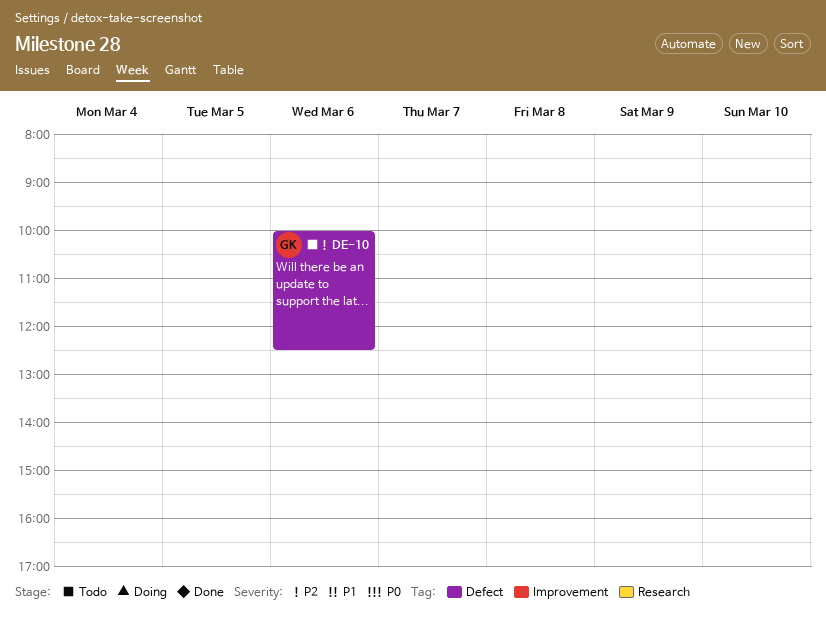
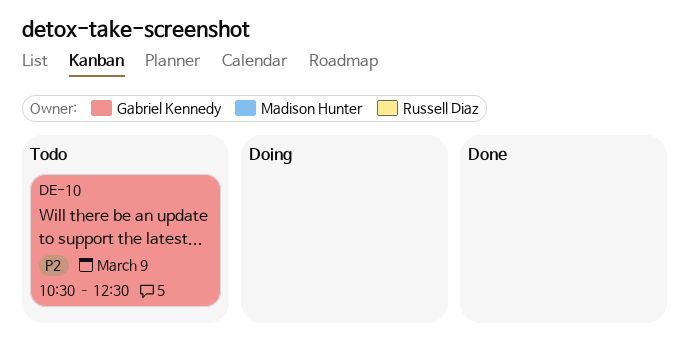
DE-10, day: Mar 6 -> Mar 9
DE-10, begins: 10:00 -> 10:30

